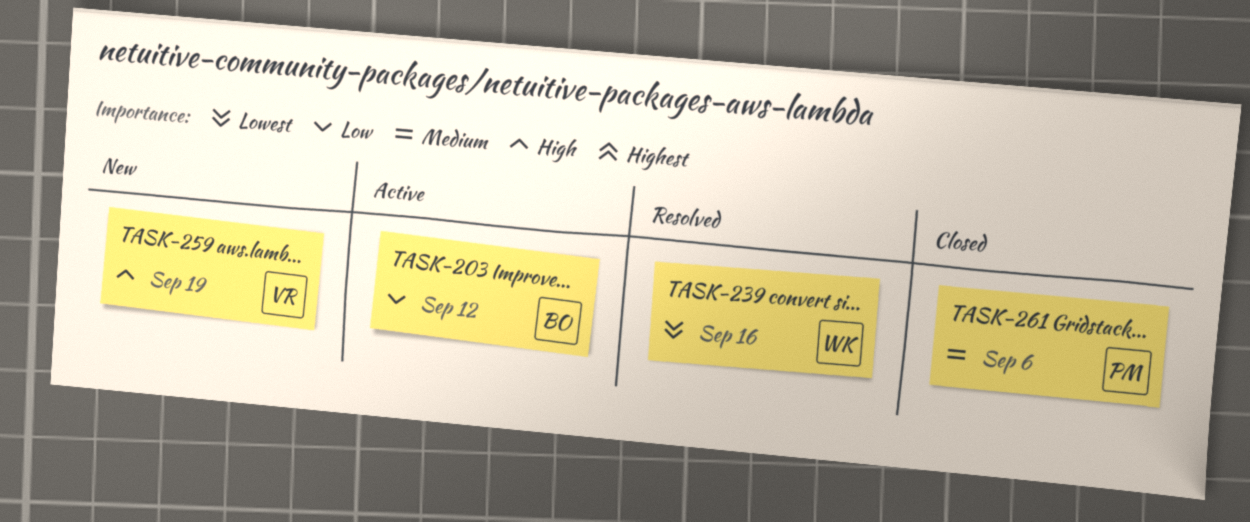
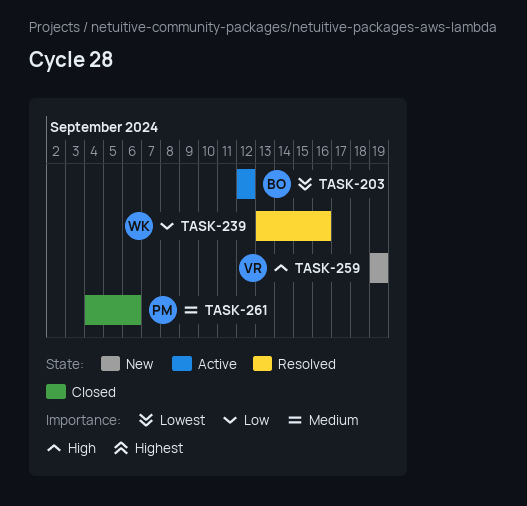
TASK-203, priority: Low -> Lowest
TASK-239, priority: Lowest -> Low

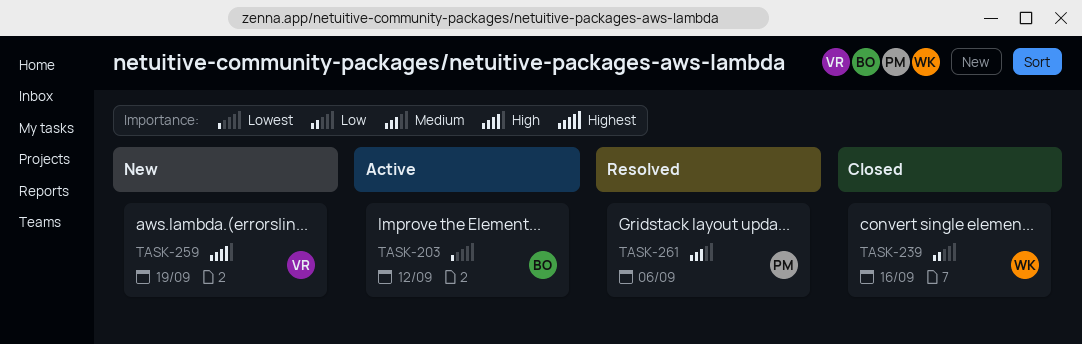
TASK-239, status: Resolved -> Closed
TASK-261, status: Closed -> Resolved

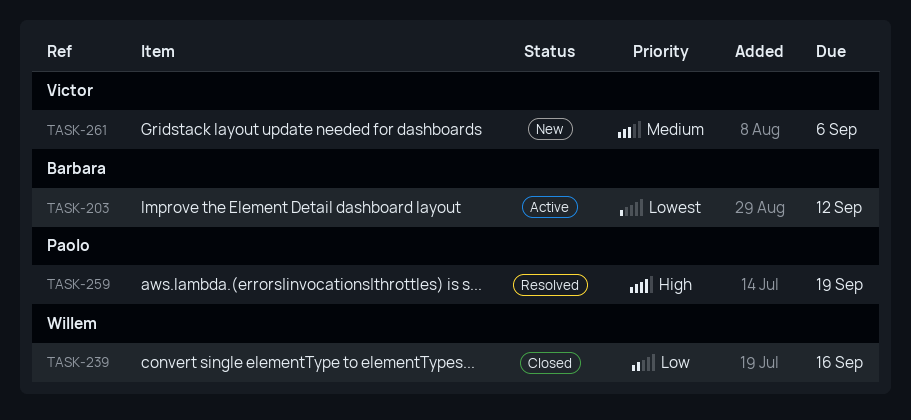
TASK-259, status: New -> Resolved
TASK-259, owner: Victor -> Paolo
TASK-261, status: Resolved -> New
TASK-261, owner: Paolo -> Victor

